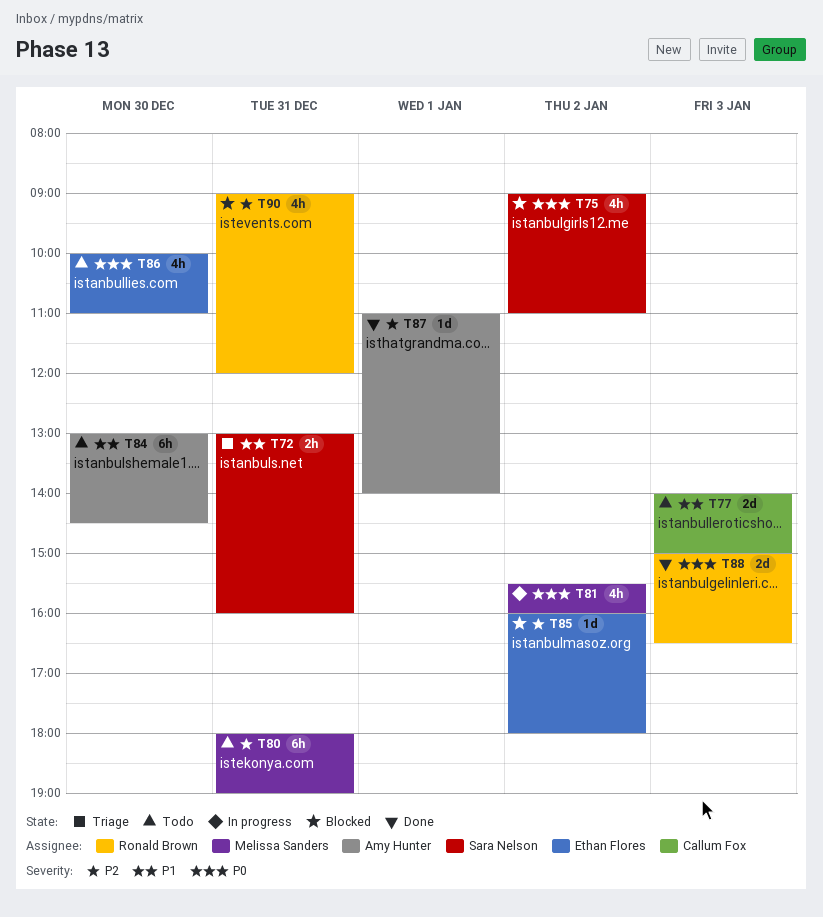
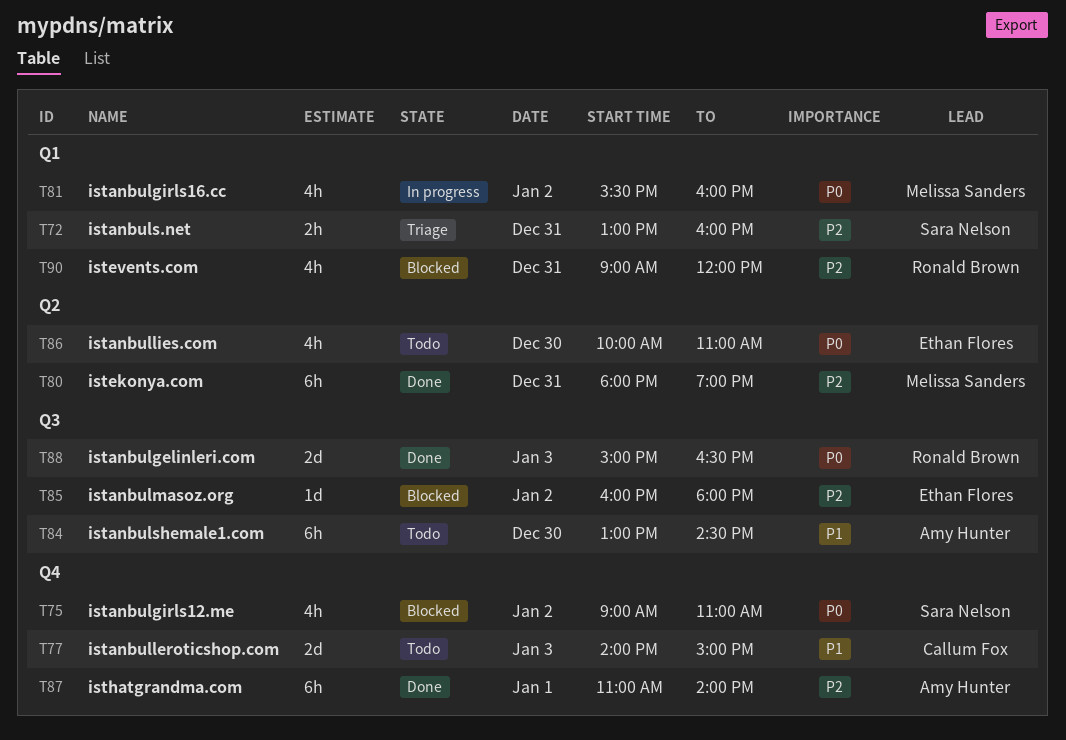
T72, priority: P1 -> P2
T80, status: Todo -> Done
T87, estimate: 1d -> 6h

